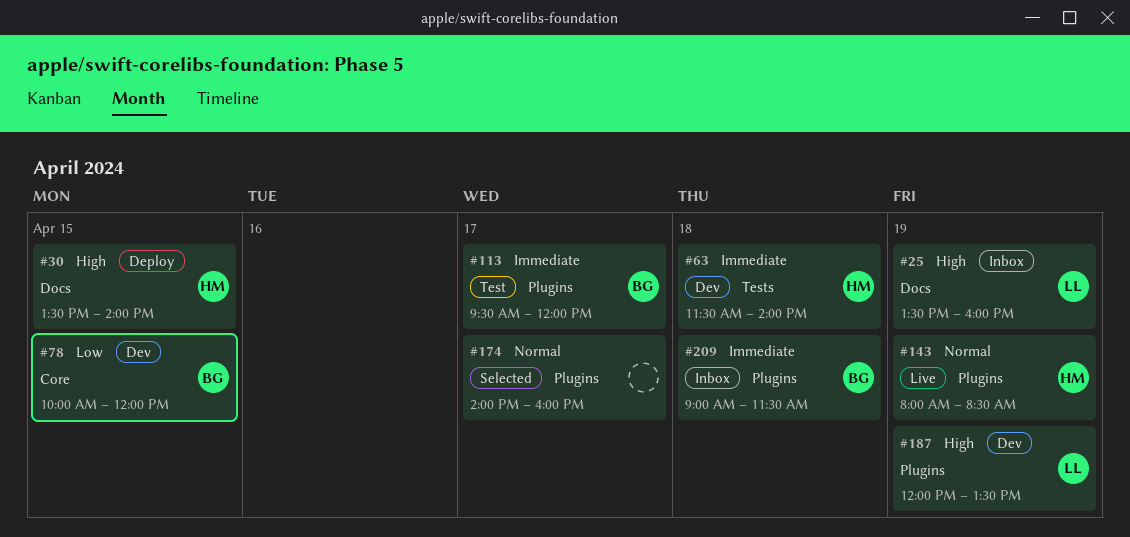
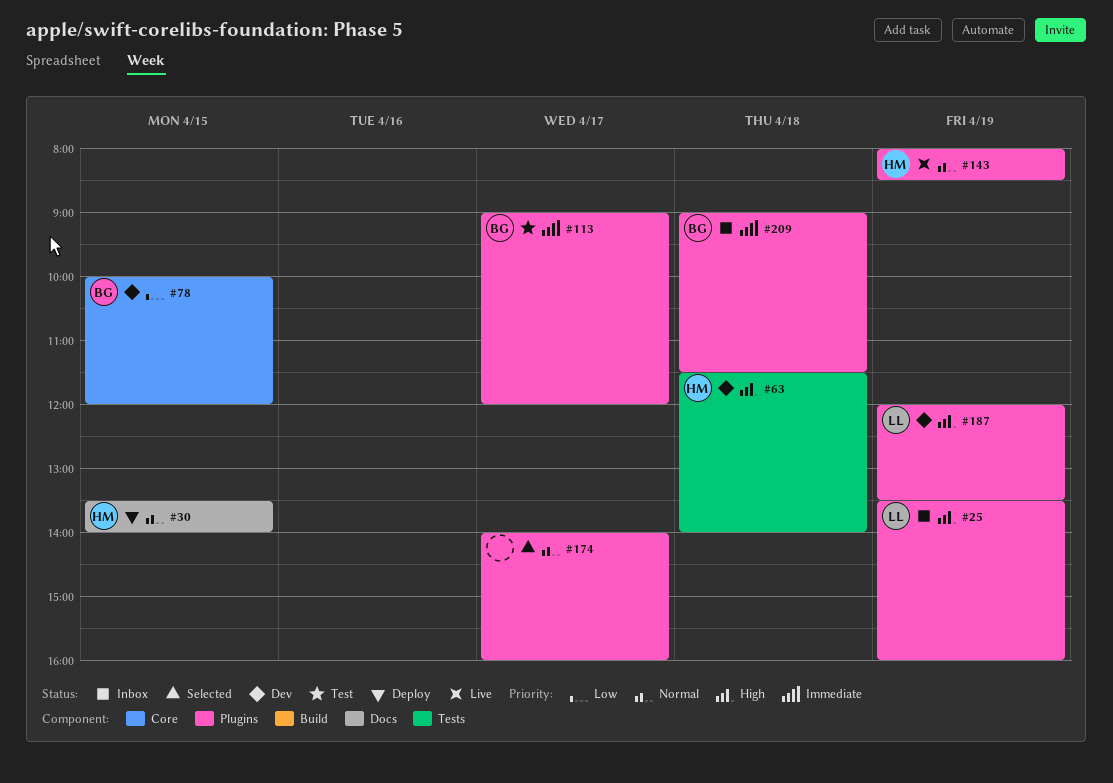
#25, label: Docs -> Plugins
#30, priority: High -> Normal
#63, priority: Immediate -> High
#113, begins: 09:30 -> 09:00

